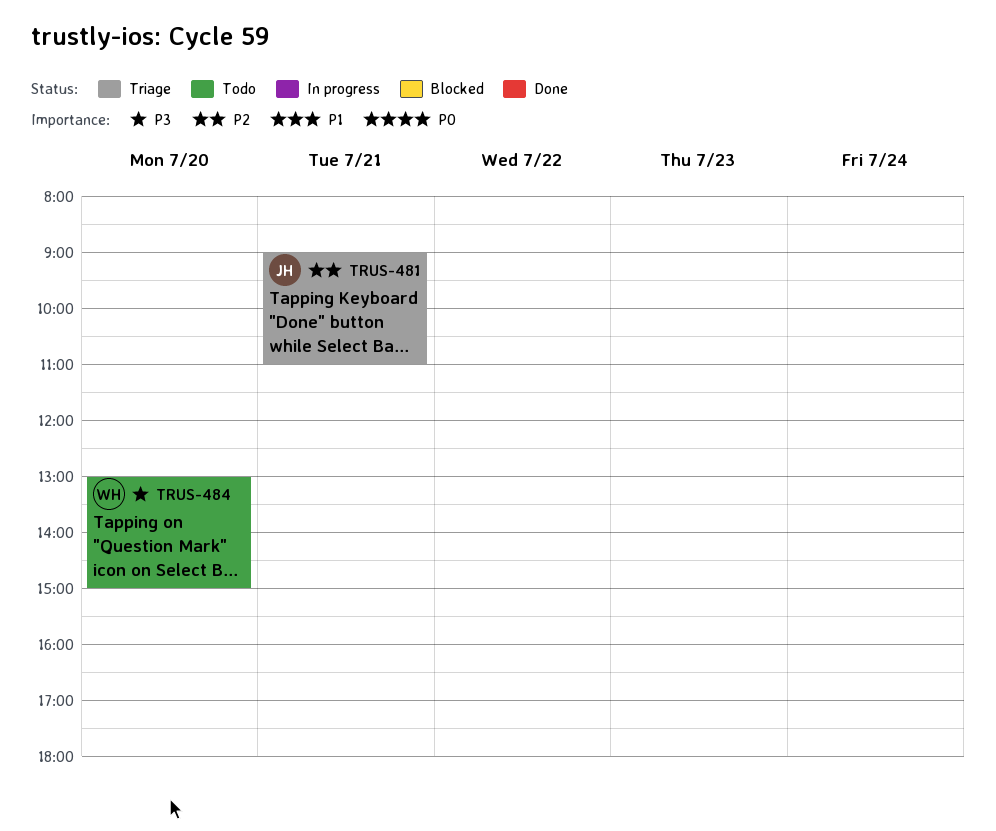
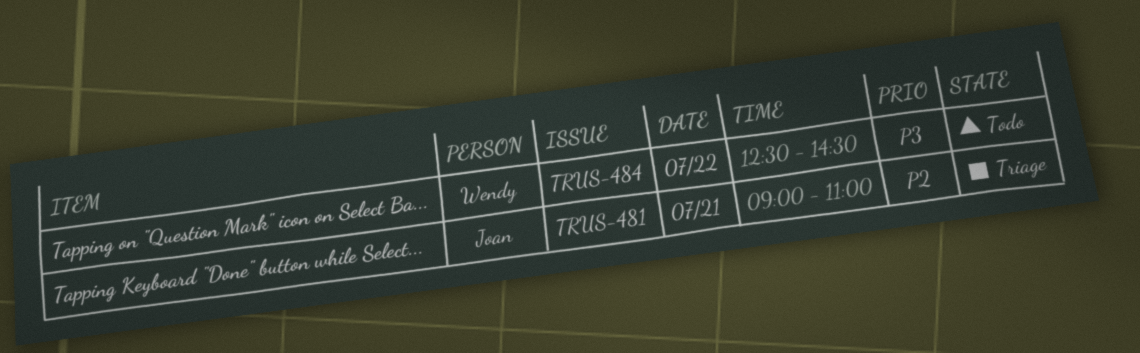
TRUS-484, day: Jul 20 -> Jul 22
TRUS-484, begins: 13:00 -> 12:30
TRUS-484, ends: 15:00 -> 14:30

